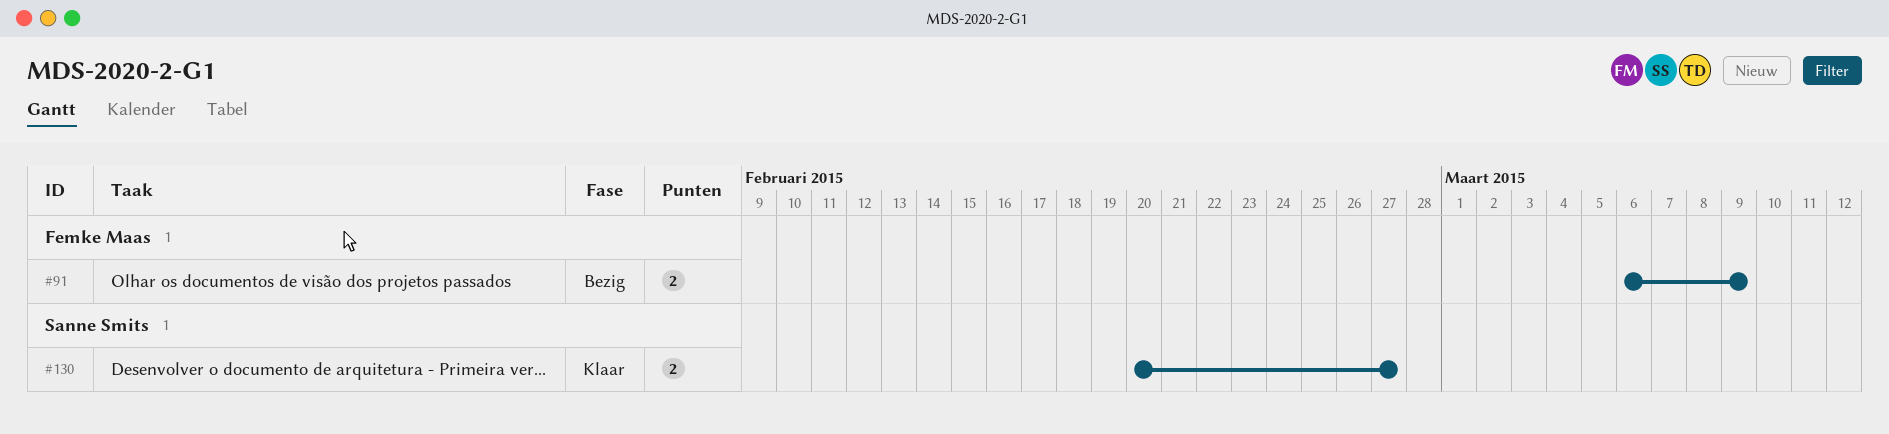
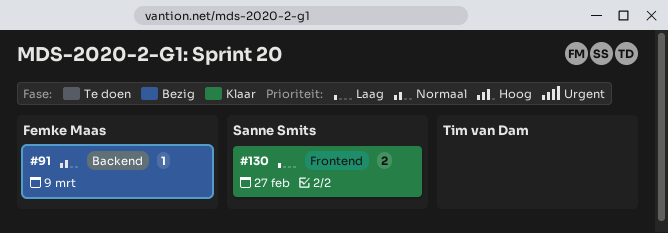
#91, estimate: 2 -> 1

